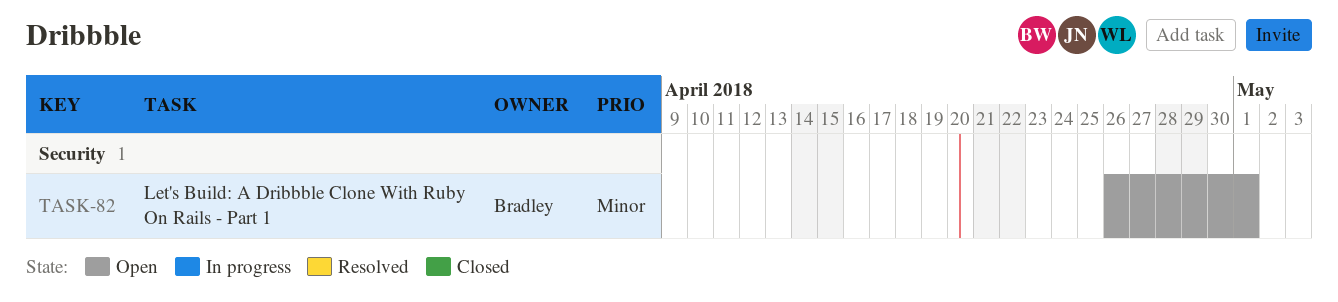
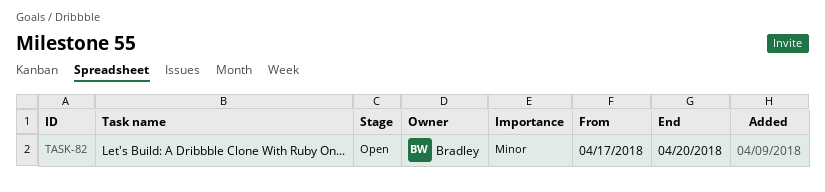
TASK-82, start: Apr 26 -> Apr 17
TASK-82, due: May 1 -> Apr 20

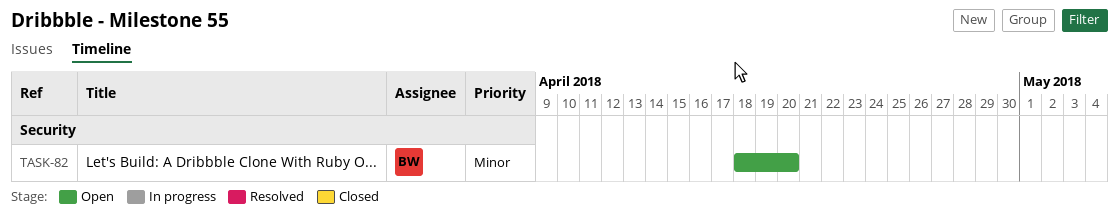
TASK-82, start: Apr 17 -> Apr 18

